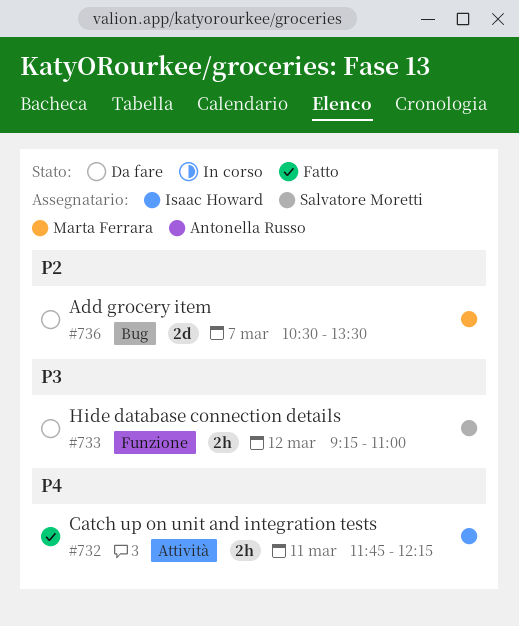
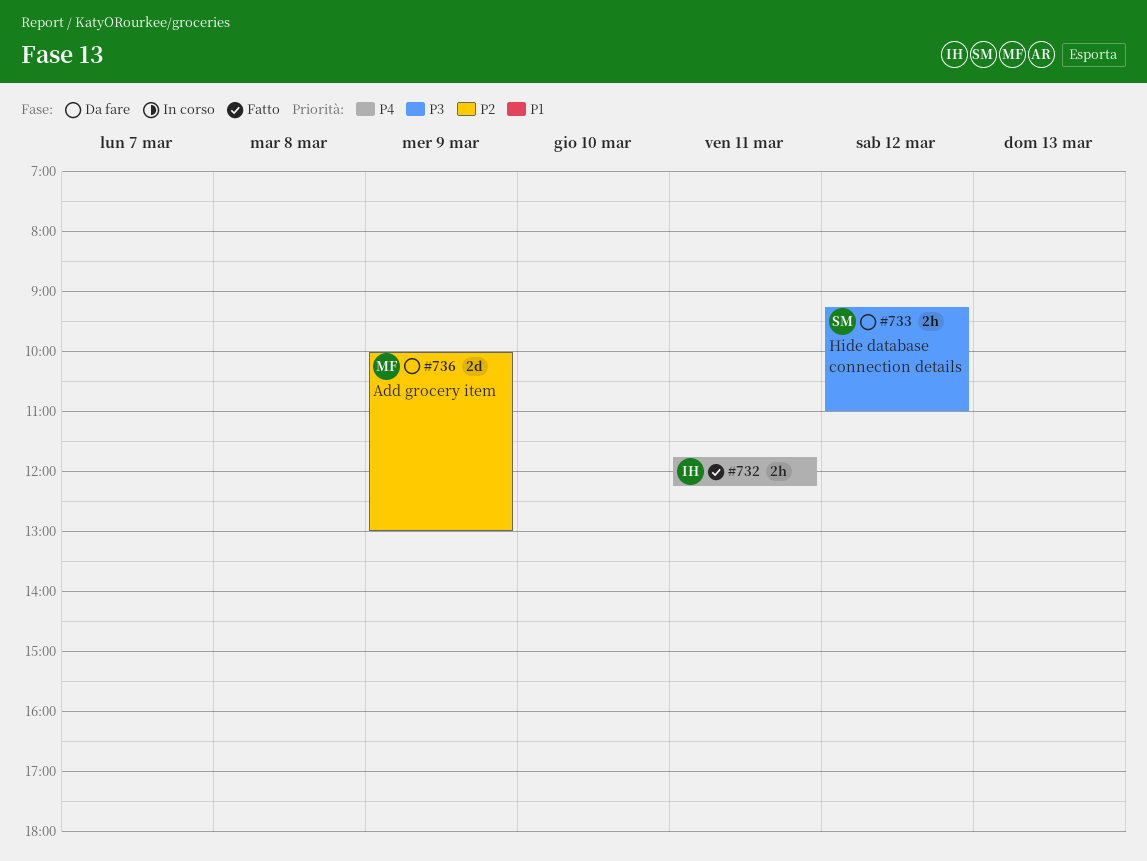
#736, day: Mar 7 -> Mar 9
#736, begins: 10:30 -> 10:00
#736, ends: 13:30 -> 13:00

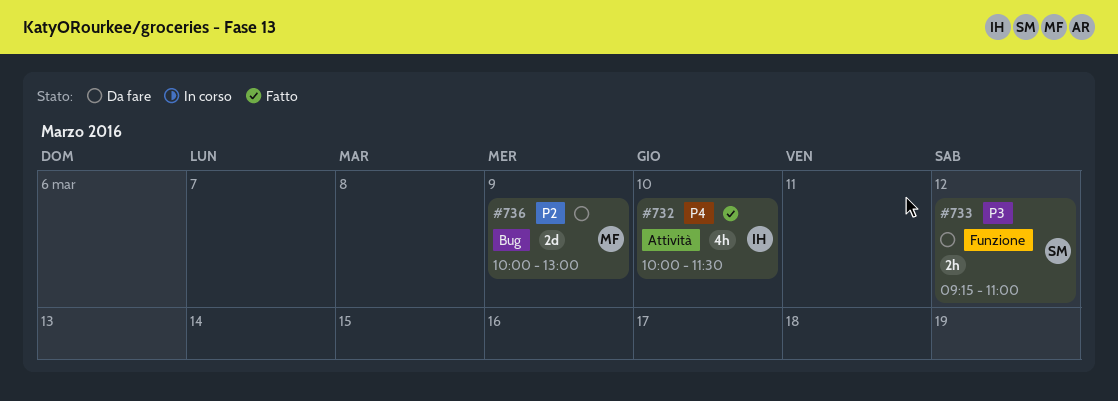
#732, estimate: 2h -> 4h
#732, day: Mar 11 -> Mar 10
#732, begins: 11:45 -> 10:00
#732, ends: 12:15 -> 11:30

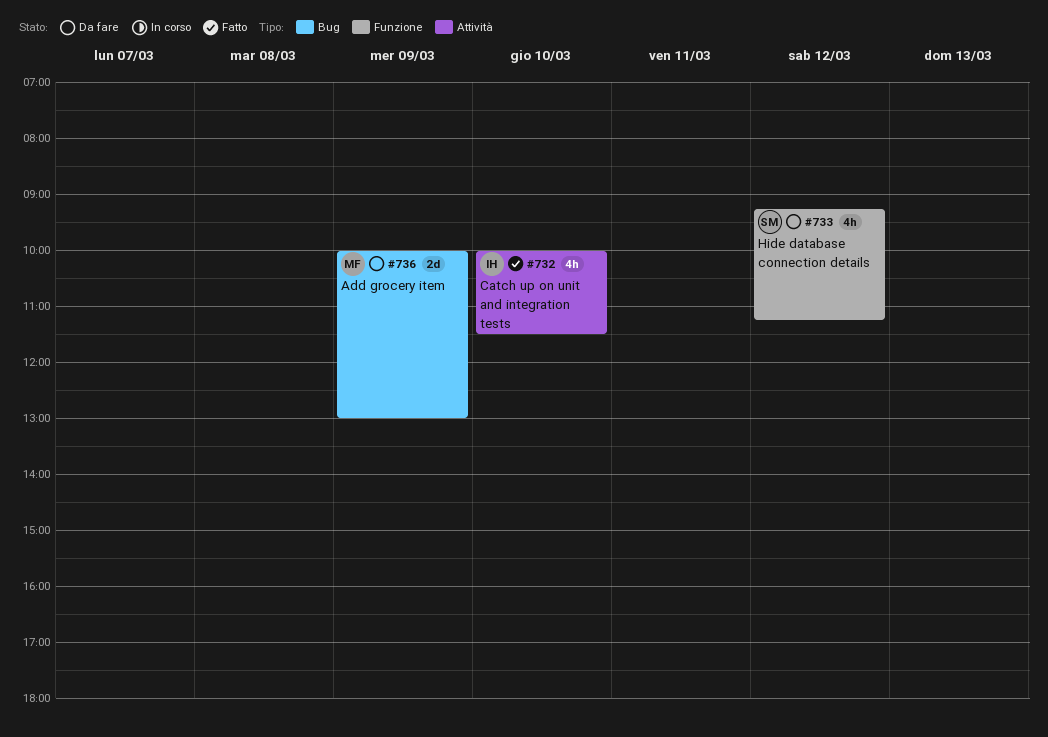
#733, estimate: 2h -> 4h
#733, ends: 11:00 -> 11:15

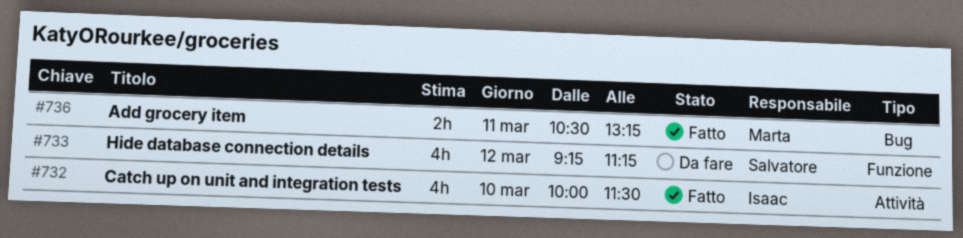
#736, status: Da fare -> Fatto
#736, estimate: 2d -> 2h
#736, day: Mar 9 -> Mar 11
#736, begins: 10:00 -> 10:30
#736, ends: 13:00 -> 13:15

